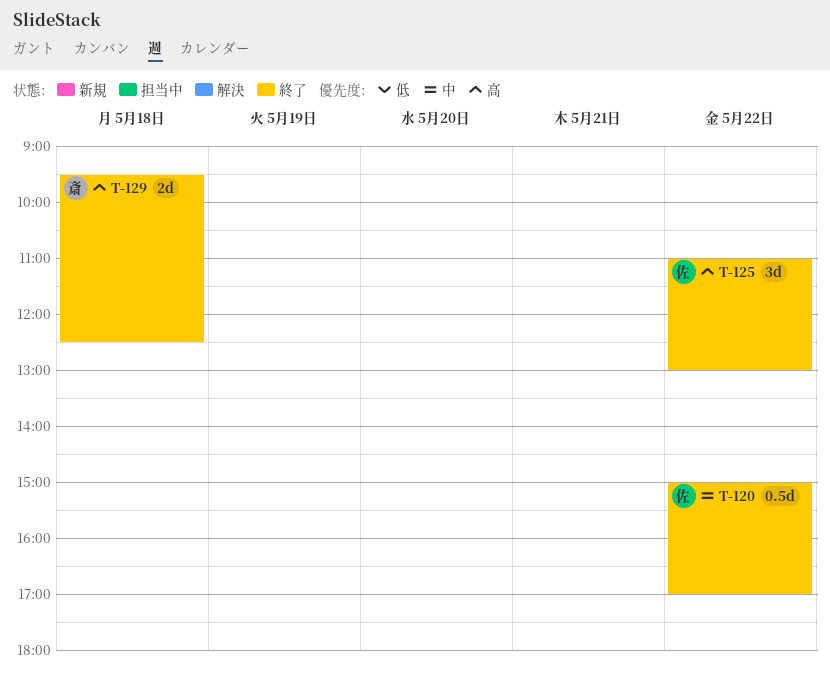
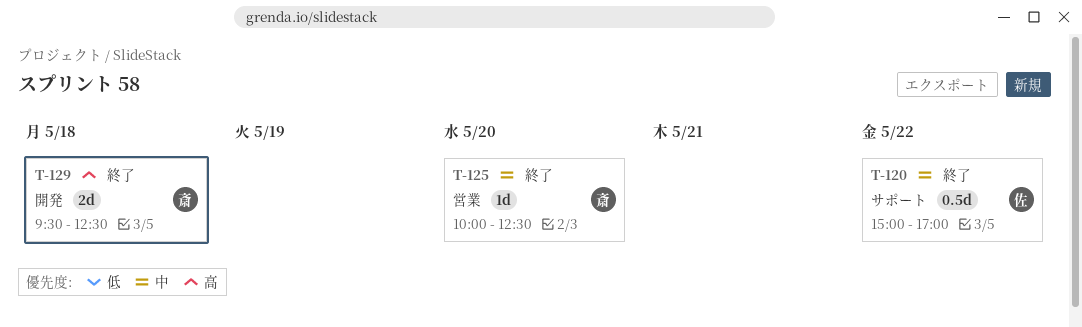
T-125, owner: 佐 -> 斎
T-125, priority: 高 -> 中
T-125, estimate: 3d -> 1d
T-125, day: May 22 -> May 20
T-125, begins: 11:00 -> 10:00
T-125, ends: 13:00 -> 12:30

